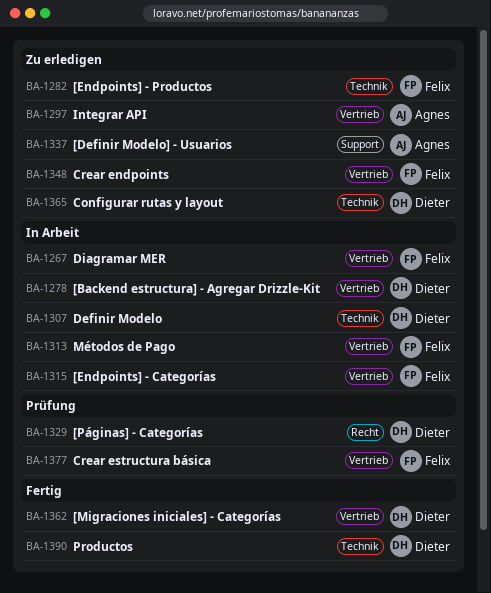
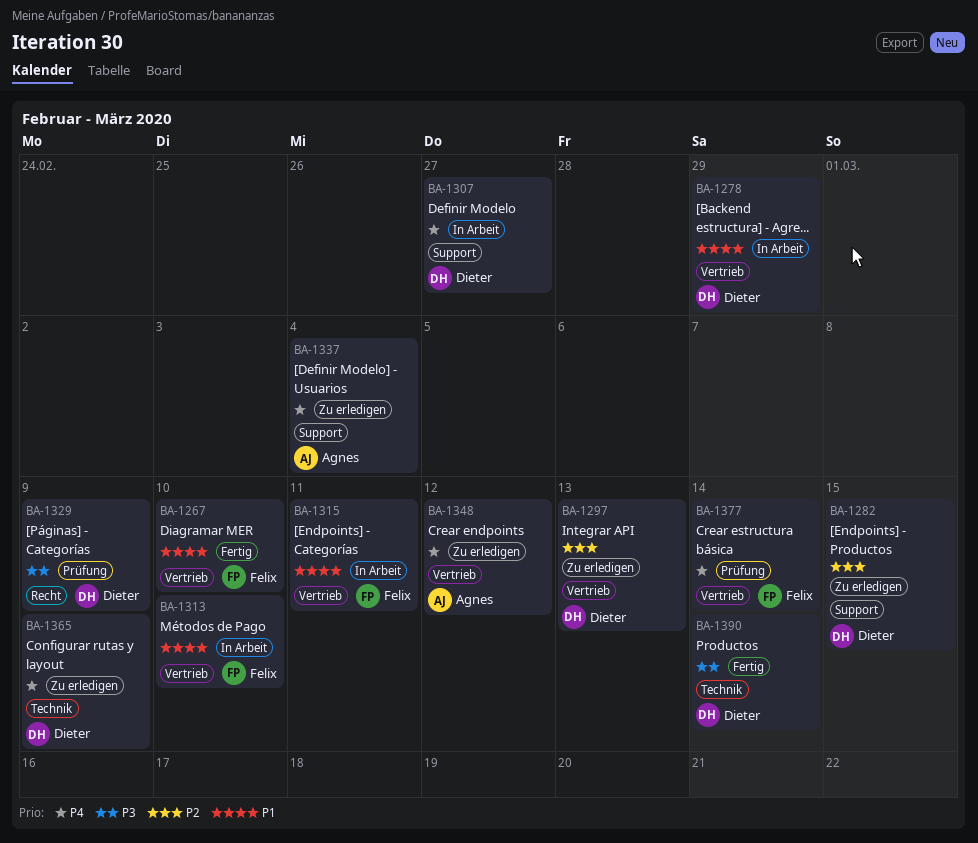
BA-1267, status: In Arbeit -> Fertig
BA-1282, owner: Felix -> Dieter
BA-1282, label: Technik -> Support
BA-1297, owner: Agnes -> Dieter
BA-1307, label: Technik -> Support
BA-1348, owner: Felix -> Agnes
BA-1362: present -> none

